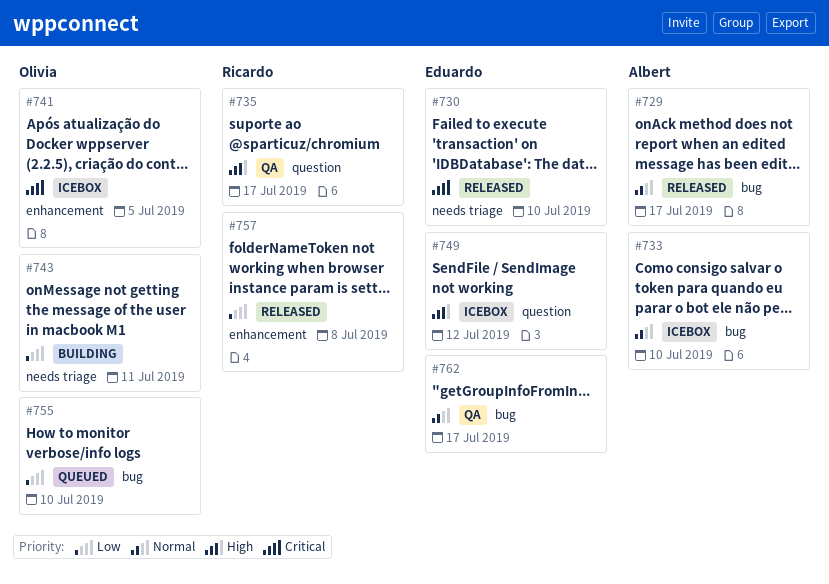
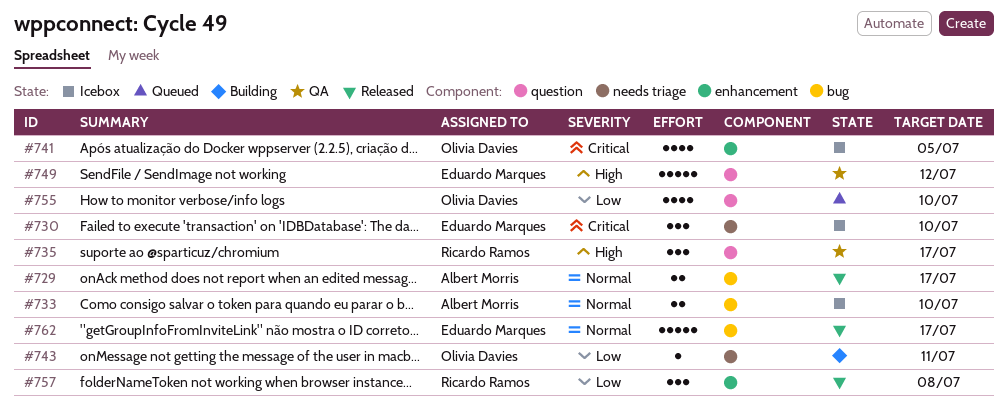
#730, status: Released -> Icebox
#749, status: Icebox -> QA
#755, label: bug -> question
#762, status: QA -> Released

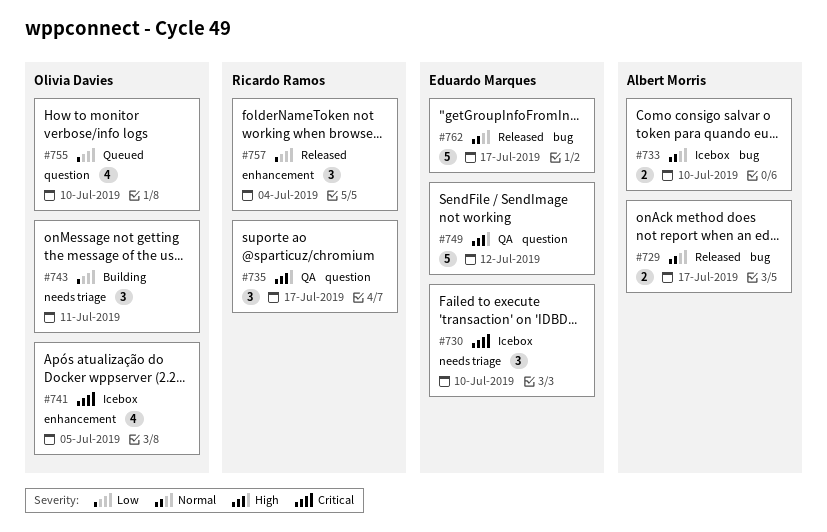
#743, estimate: 1 -> 3
#757, due: Jul 8 -> Jul 4

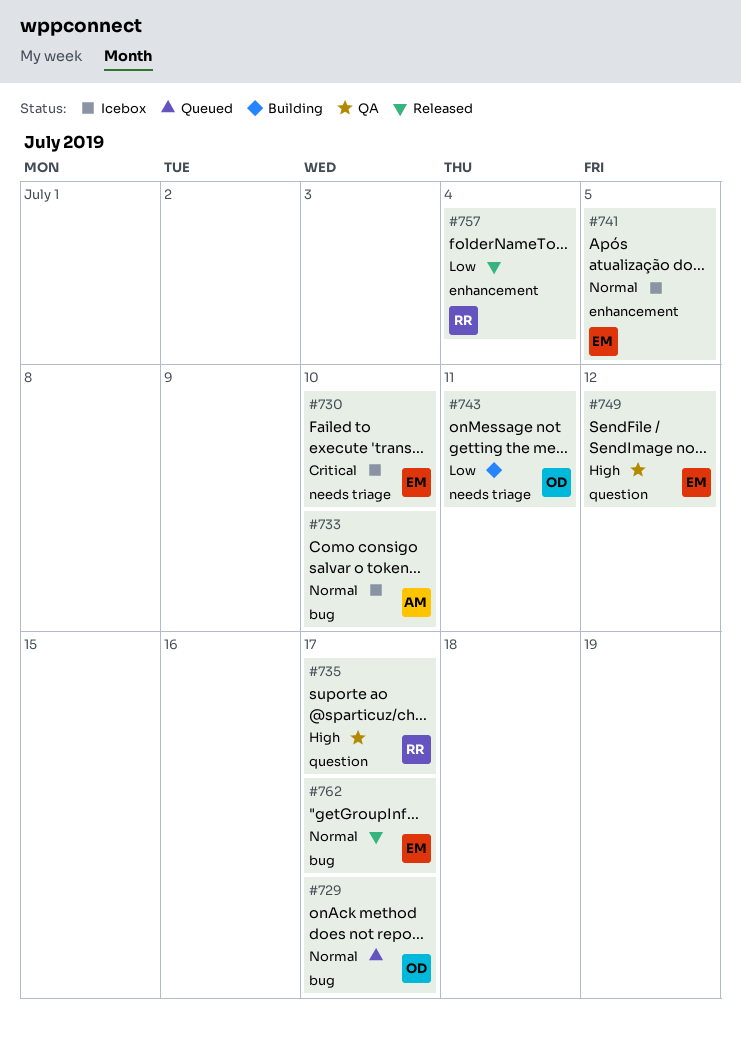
#729, status: Released -> Queued
#729, owner: Albert Morris -> Olivia Davies
#741, owner: Olivia Davies -> Eduardo Marques
#741, priority: Critical -> Normal
#755: present -> none

